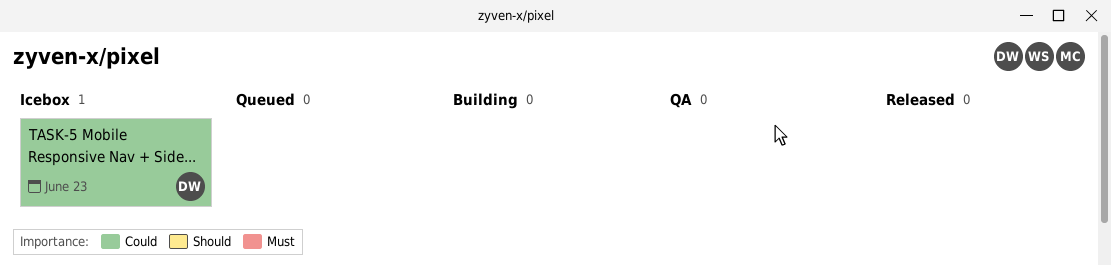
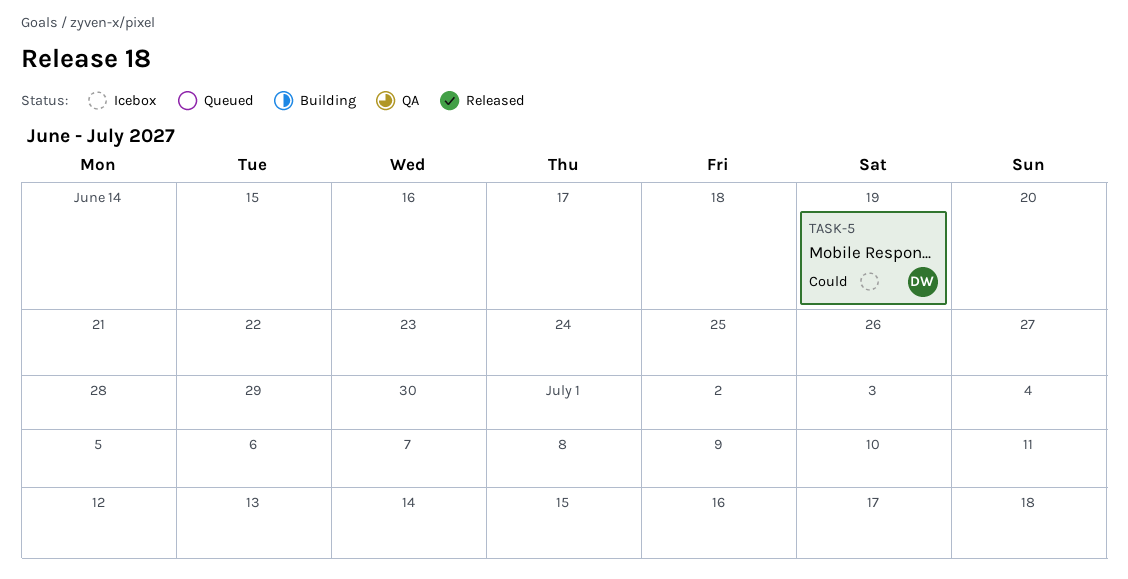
TASK-5, due: Jun 23 -> Jun 19

